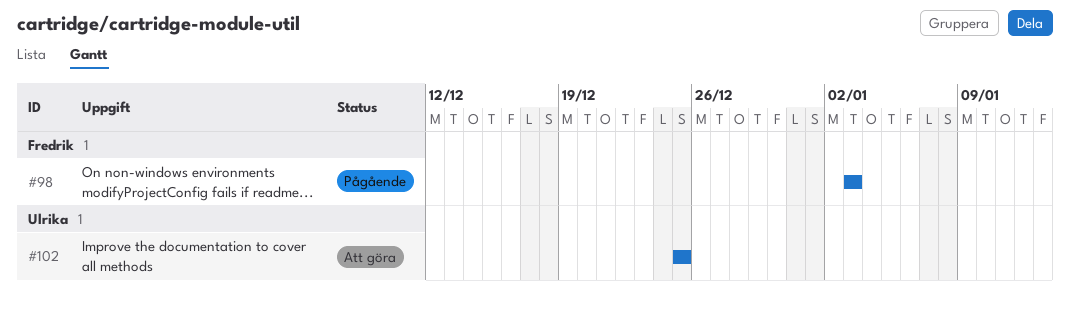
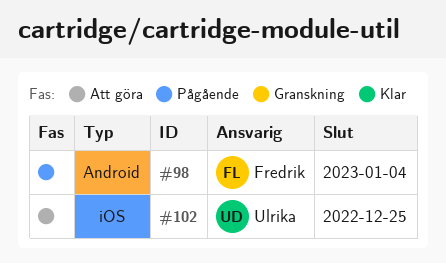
#98, due: Jan 3 -> Jan 4

